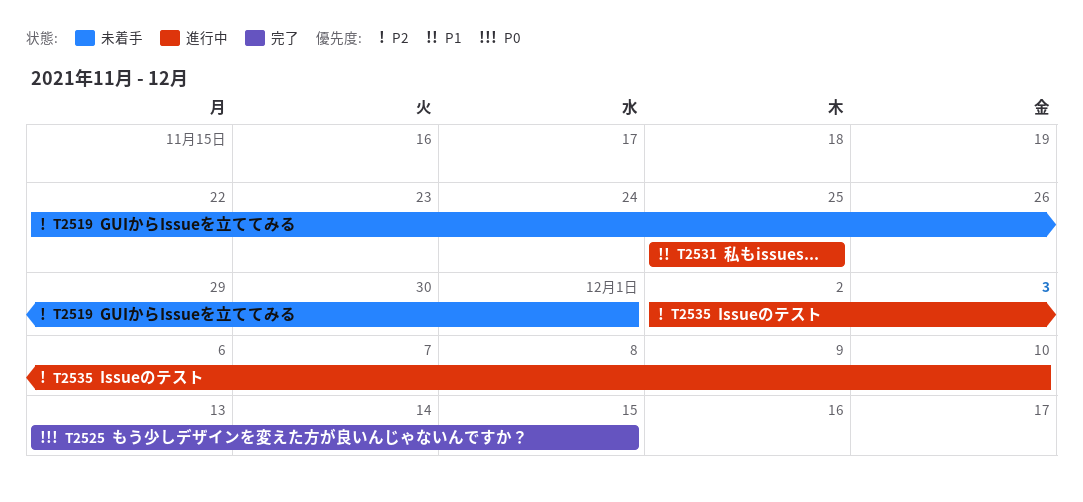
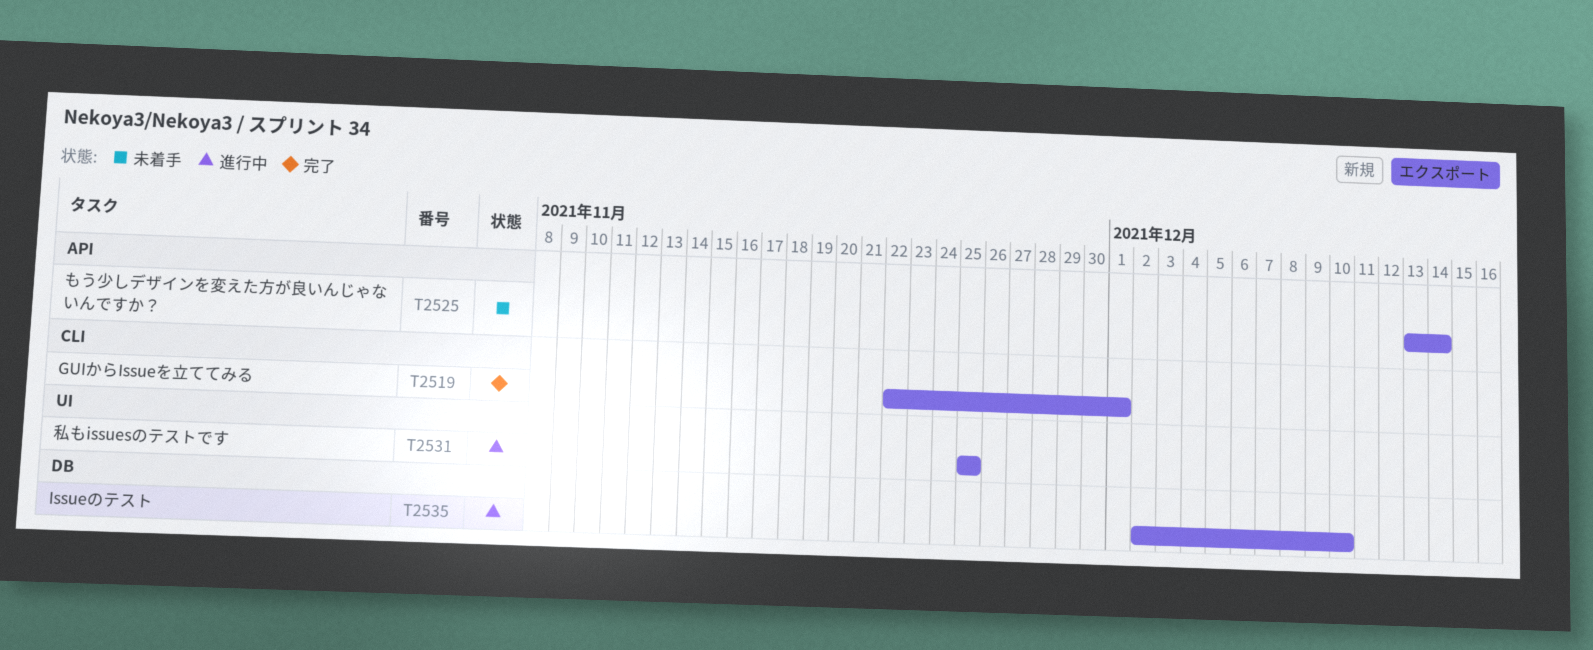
T2519, status: 未着手 -> 完了
T2525, status: 完了 -> 未着手
T2525, due: Dec 15 -> Dec 14

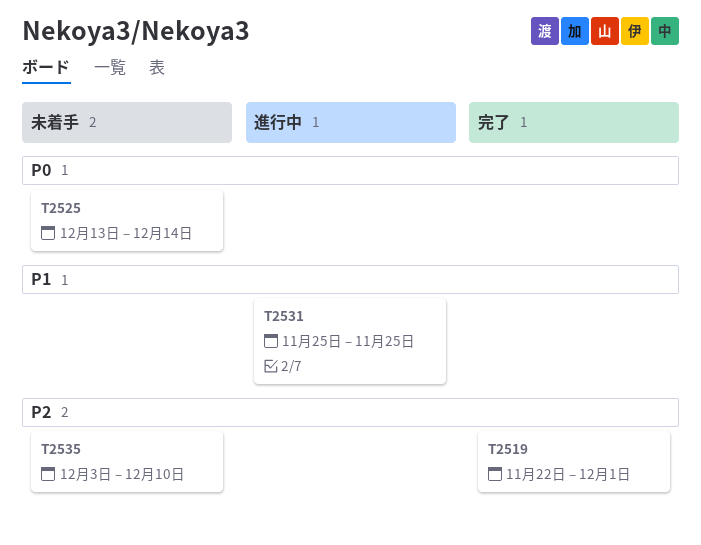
T2535, status: 進行中 -> 未着手
T2535, start: Dec 2 -> Dec 3

